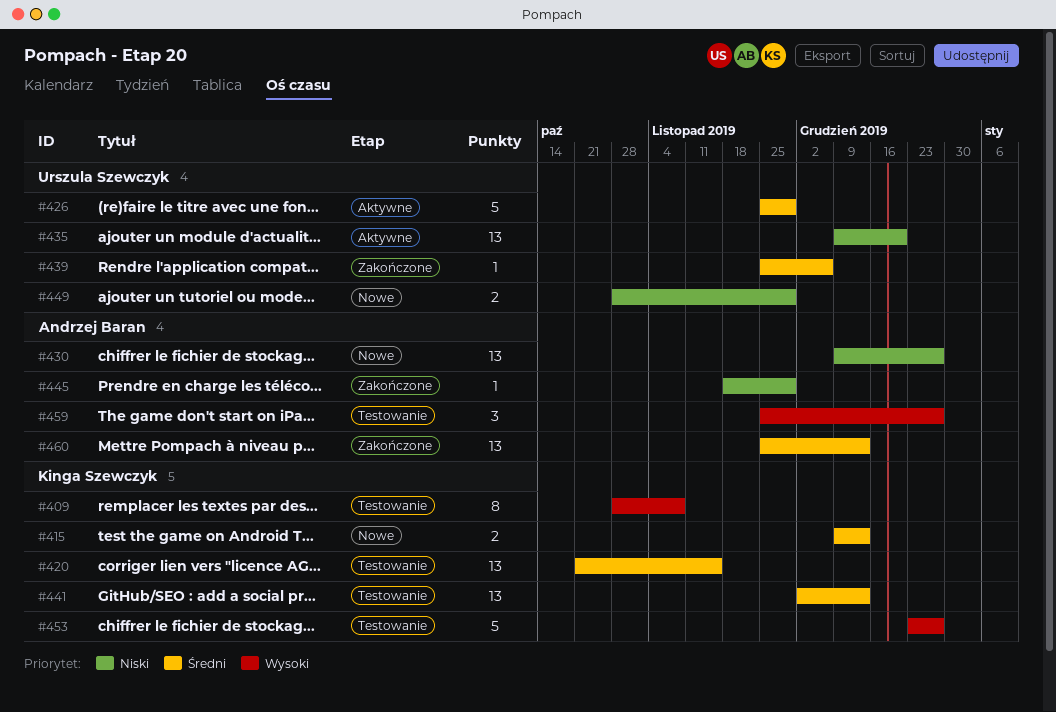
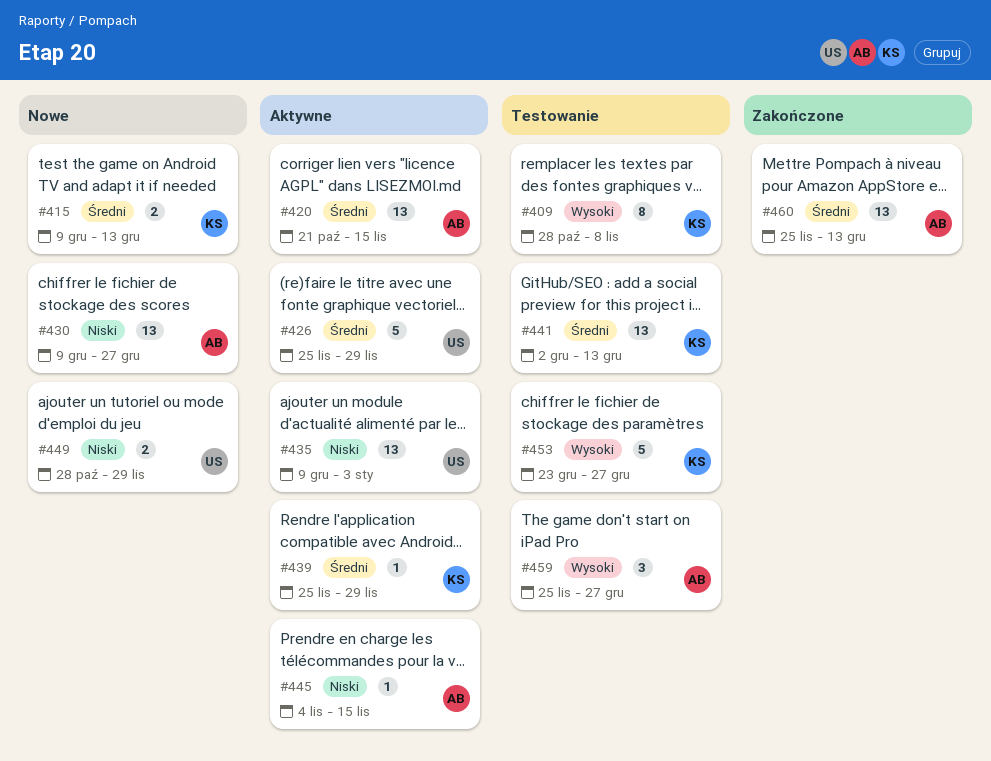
#420, status: Testowanie -> Aktywne
#420, owner: Kinga Szewczyk -> Andrzej Baran
#435, due: Dec 20 -> Jan 3
#439, status: Zakończone -> Aktywne
#439, owner: Urszula Szewczyk -> Kinga Szewczyk
#439, due: Dec 6 -> Nov 29
#445, status: Zakończone -> Aktywne
#445, start: Nov 18 -> Nov 4
#445, due: Nov 29 -> Nov 15

